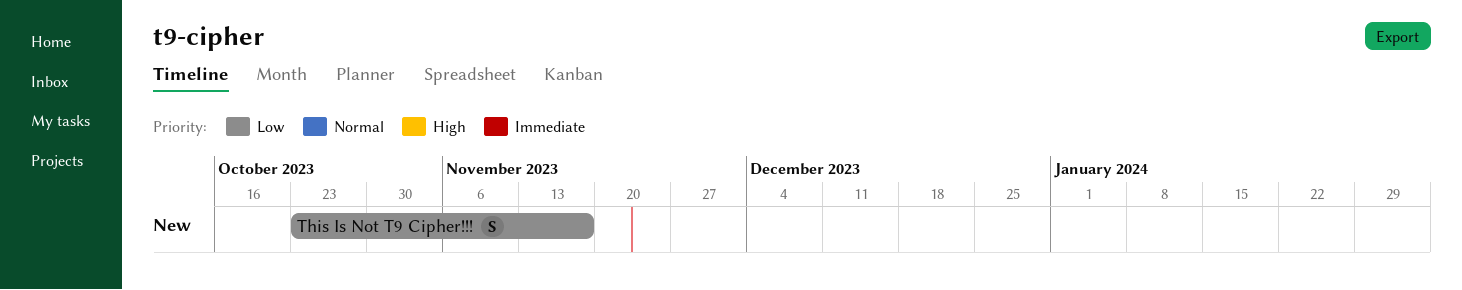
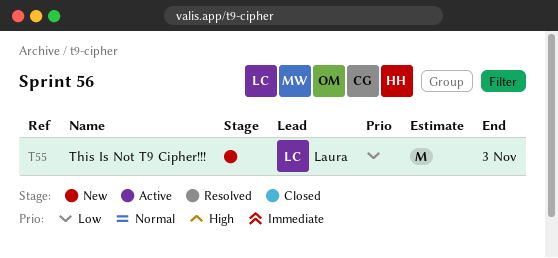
This Is Not T9 Cipher!!!, estimate: S -> M
This Is Not T9 Cipher!!!, due: Nov 17 -> Nov 3

